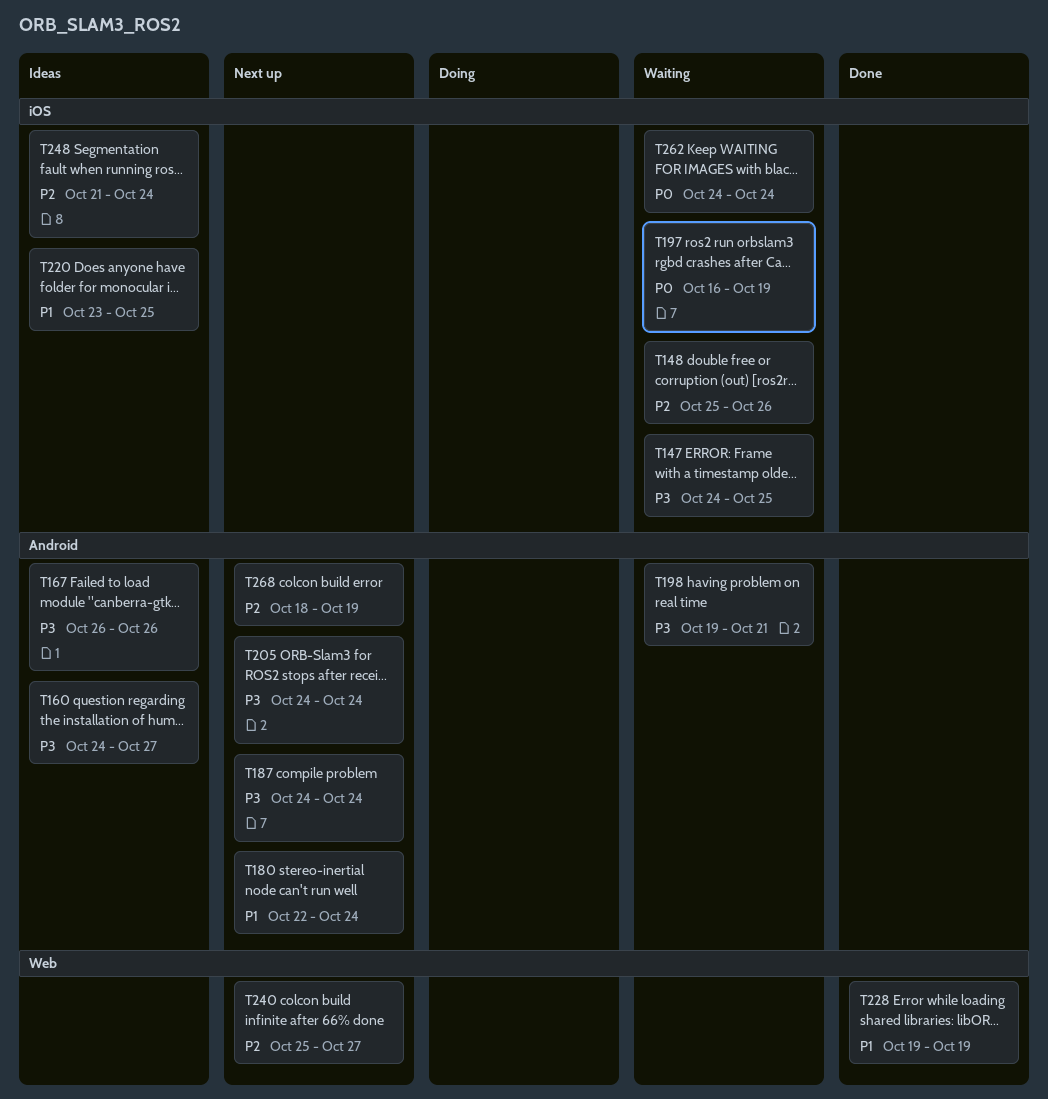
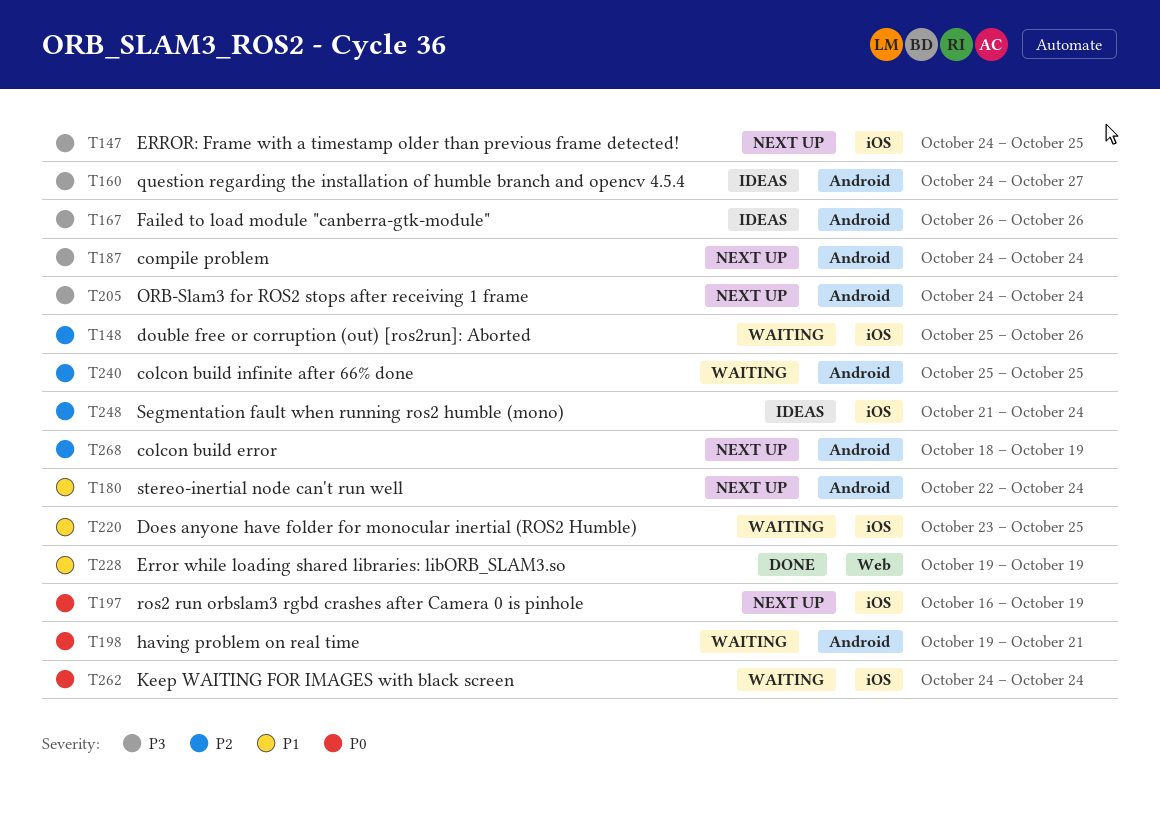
T147, status: Waiting -> Next up
T197, status: Waiting -> Next up
T198, priority: P3 -> P0
T220, status: Ideas -> Waiting
T240, status: Next up -> Waiting
T240, label: Web -> Android
T240, due: Oct 27 -> Oct 25

